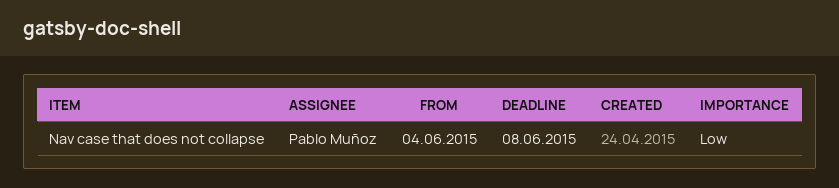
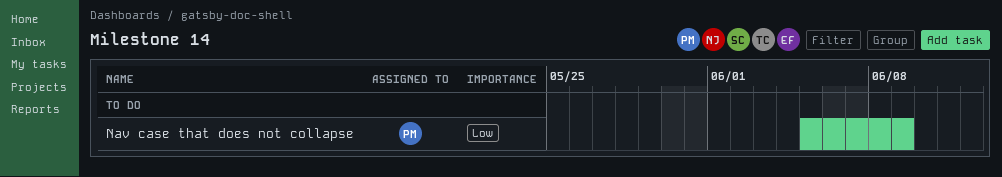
Nav case that does not collapse, start: Jun 4 -> Jun 5
Nav case that does not collapse, due: Jun 8 -> Jun 9

